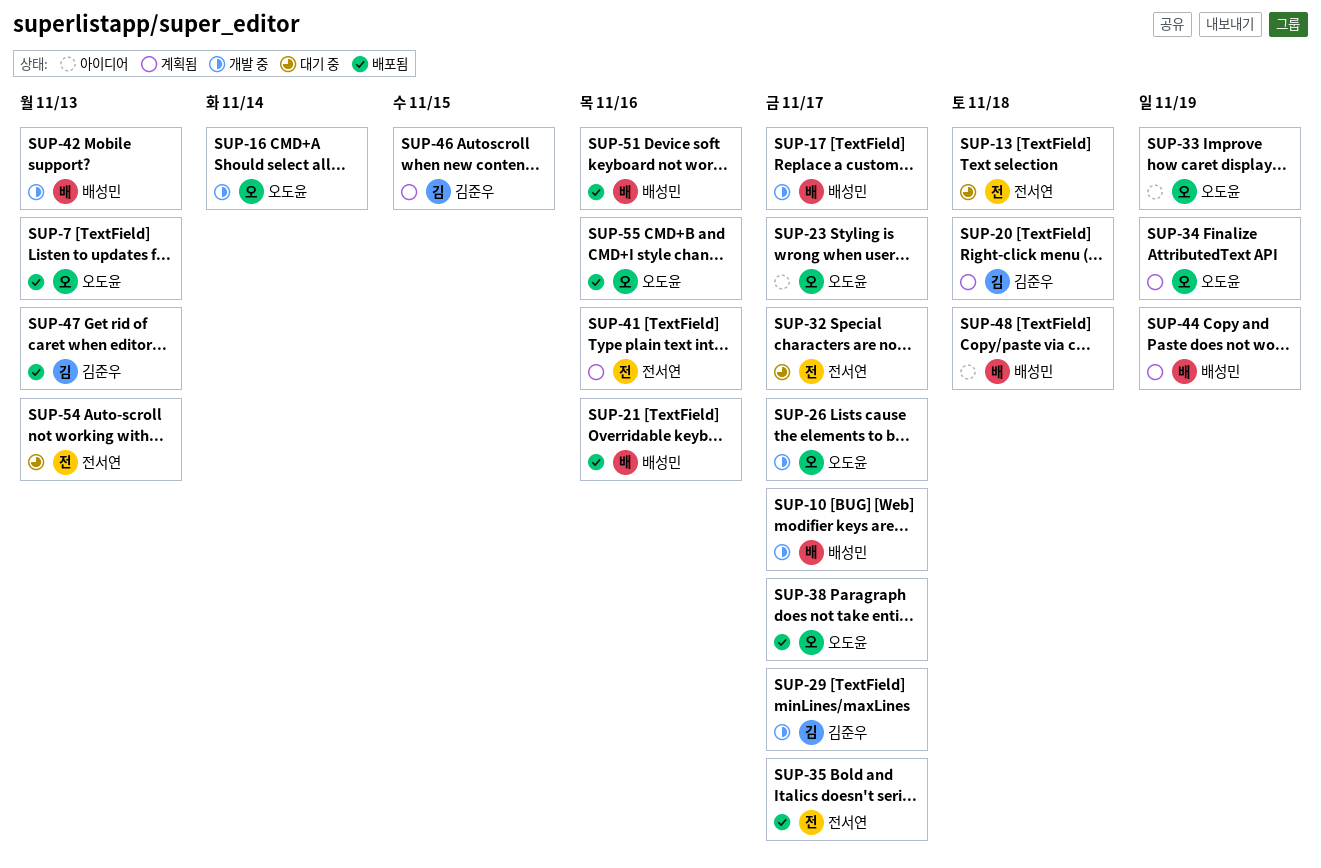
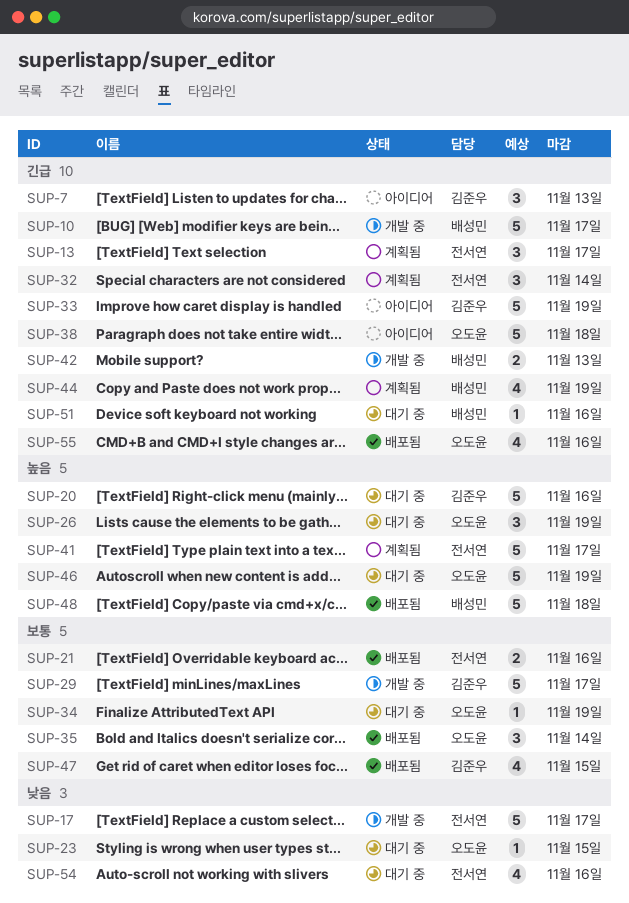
SUP-7, status: 배포됨 -> 아이디어
SUP-7, owner: 오도윤 -> 김준우
SUP-13, status: 대기 중 -> 계획됨
SUP-13, due: Nov 18 -> Nov 17
SUP-16: present -> none
SUP-17, owner: 배성민 -> 전서연
SUP-20, status: 계획됨 -> 대기 중
SUP-20, due: Nov 18 -> Nov 16
SUP-21, owner: 배성민 -> 전서연
SUP-23, status: 아이디어 -> 대기 중
SUP-23, due: Nov 17 -> Nov 15
SUP-26, status: 개발 중 -> 대기 중
SUP-26, due: Nov 17 -> Nov 19
SUP-32, status: 대기 중 -> 계획됨
SUP-32, due: Nov 17 -> Nov 14
SUP-33, owner: 오도윤 -> 김준우
SUP-34, status: 계획됨 -> 대기 중
SUP-35, owner: 전서연 -> 오도윤
SUP-35, due: Nov 17 -> Nov 14
SUP-38, status: 배포됨 -> 아이디어
SUP-38, due: Nov 17 -> Nov 18
SUP-41, due: Nov 16 -> Nov 17
SUP-46, status: 계획됨 -> 대기 중
SUP-46, owner: 김준우 -> 오도윤
SUP-46, due: Nov 15 -> Nov 19
SUP-47, due: Nov 13 -> Nov 15
SUP-48, status: 아이디어 -> 배포됨
SUP-51, status: 배포됨 -> 대기 중
SUP-54, due: Nov 13 -> Nov 16

